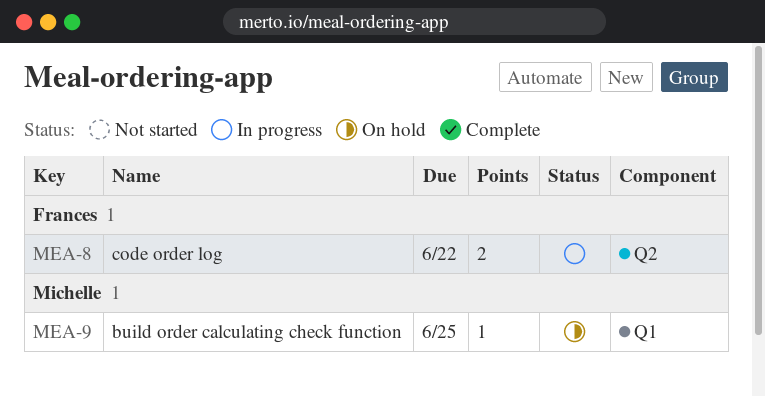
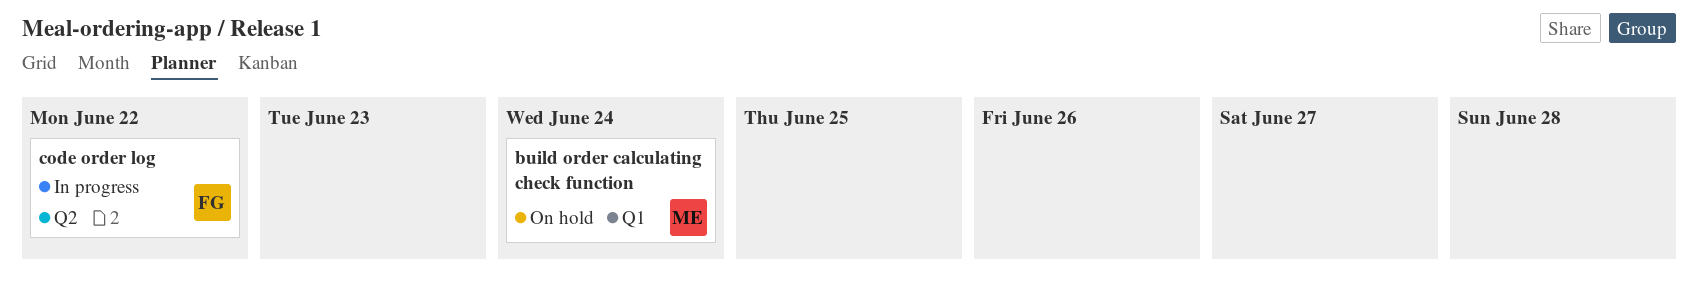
build order calculating check function, due: Jun 25 -> Jun 24

